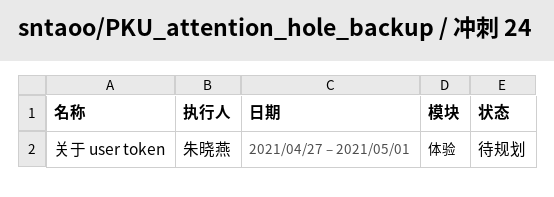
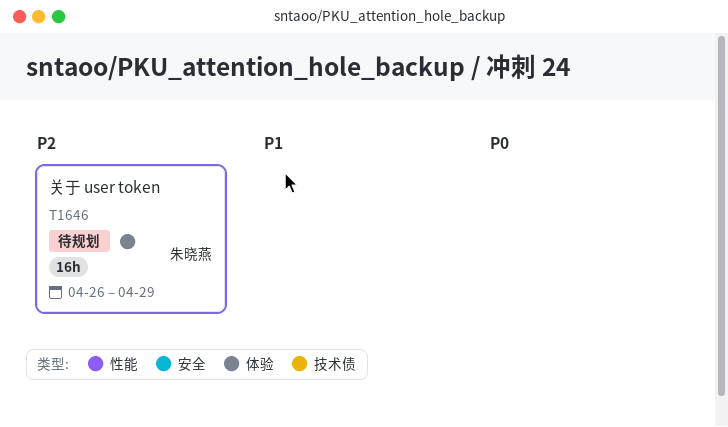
关于 user token, start: Apr 27 -> Apr 26
关于 user token, due: May 1 -> Apr 29

